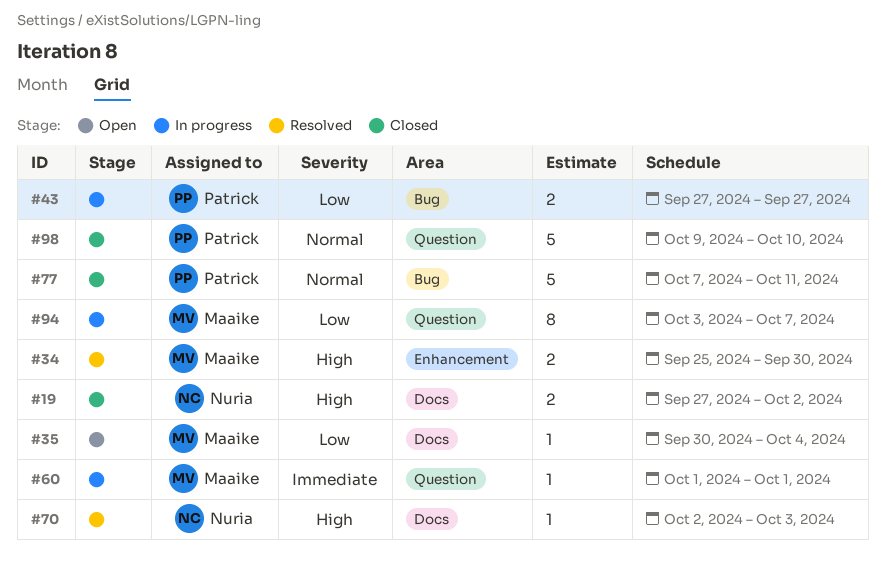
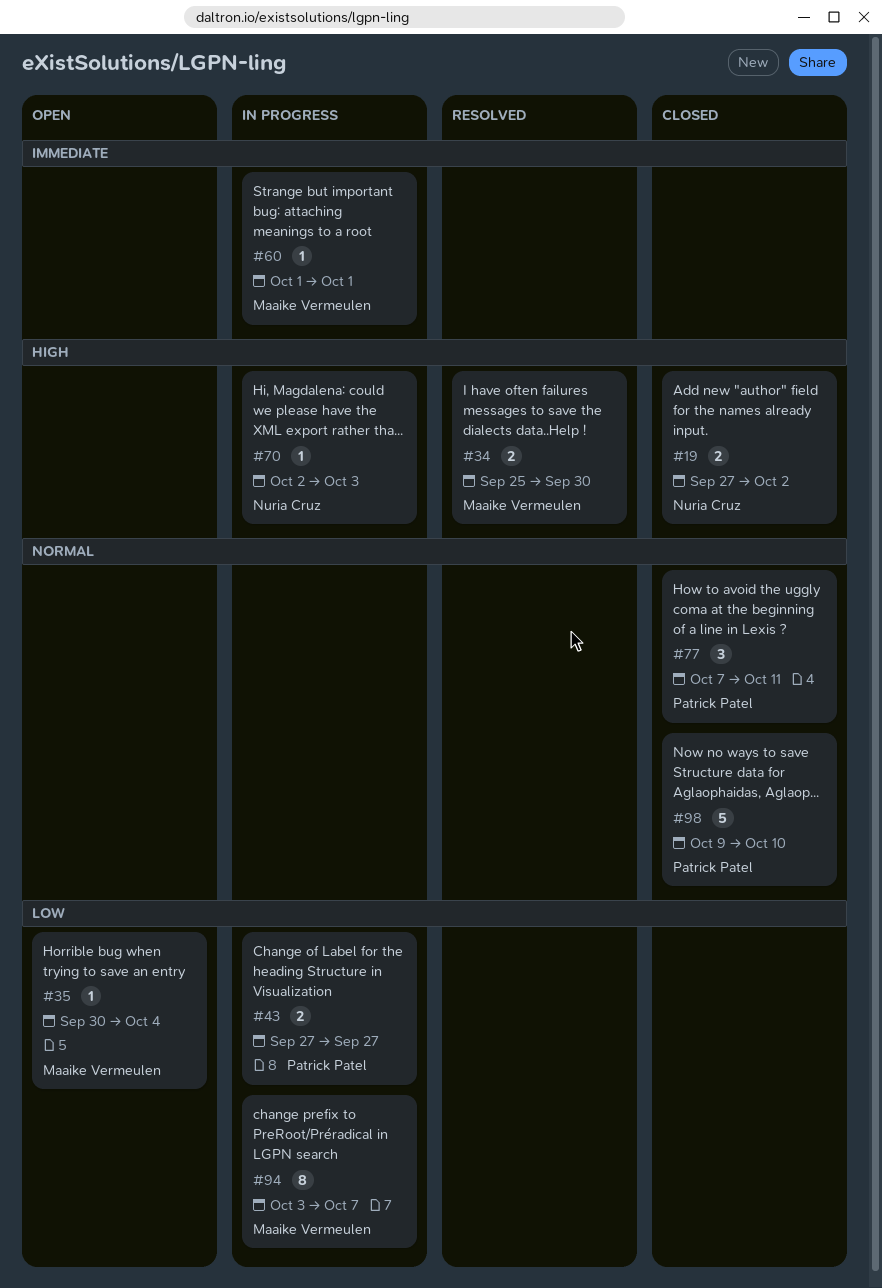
#70, status: Resolved -> In progress
#77, estimate: 5 -> 3

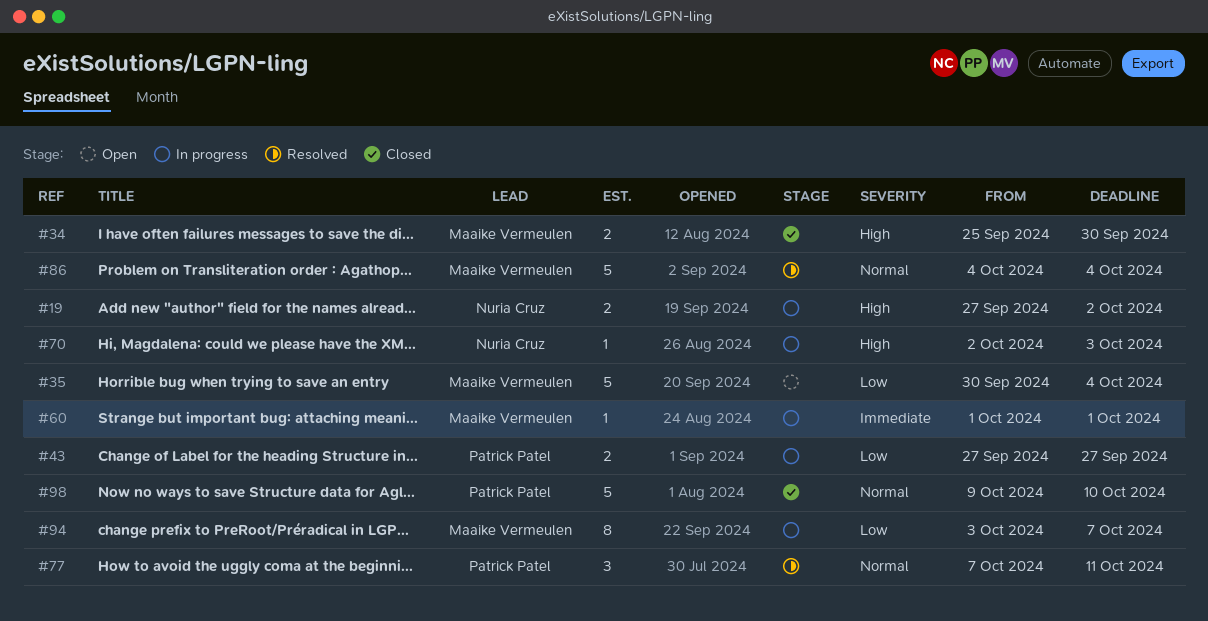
#19, status: Closed -> In progress
#34, status: Resolved -> Closed
#35, estimate: 1 -> 5
#77, status: Closed -> Resolved
#86: none -> present

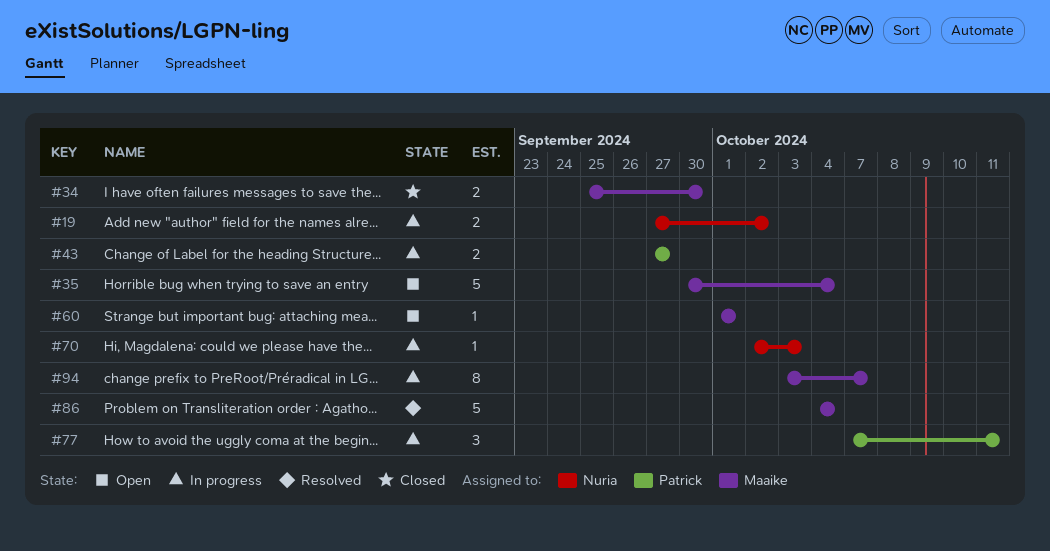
#60, status: In progress -> Open
#77, status: Resolved -> In progress
#98: present -> none

